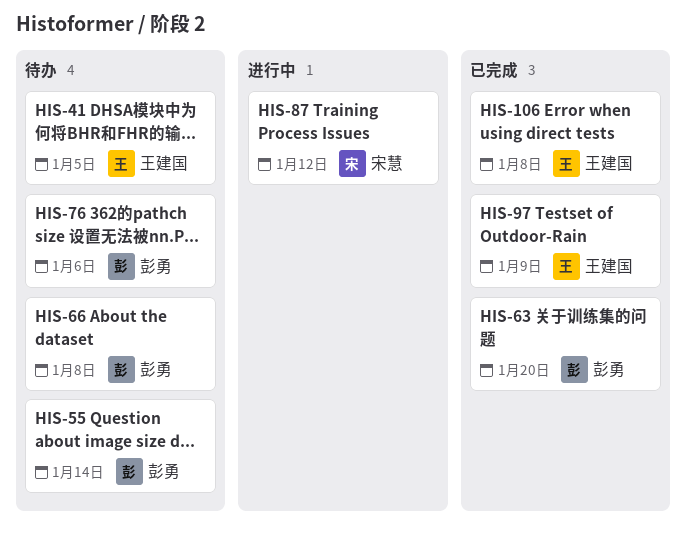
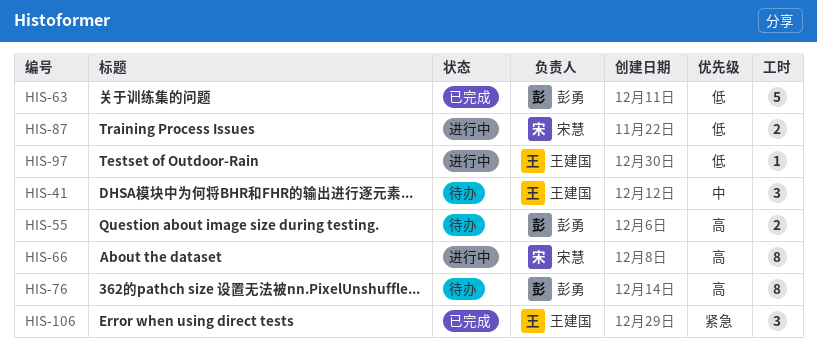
HIS-66, status: 待办 -> 进行中
HIS-66, owner: 彭勇 -> 宋慧
HIS-97, status: 已完成 -> 进行中

